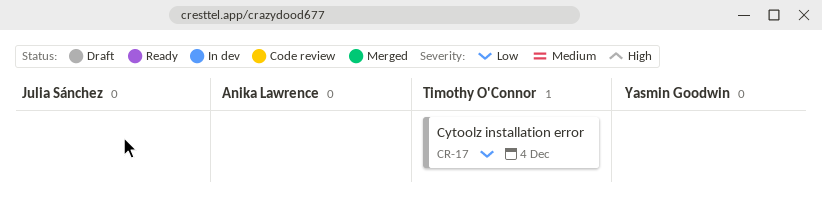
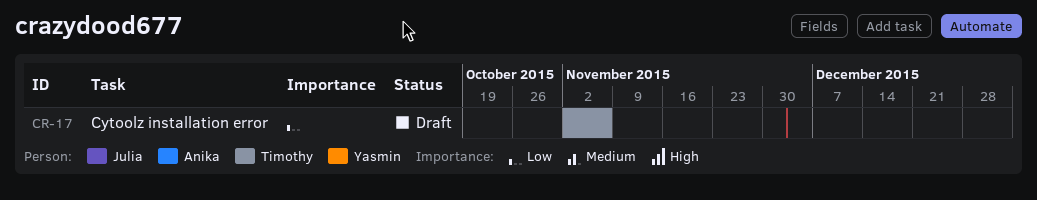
CR-17, due: Dec 4 -> Nov 6

